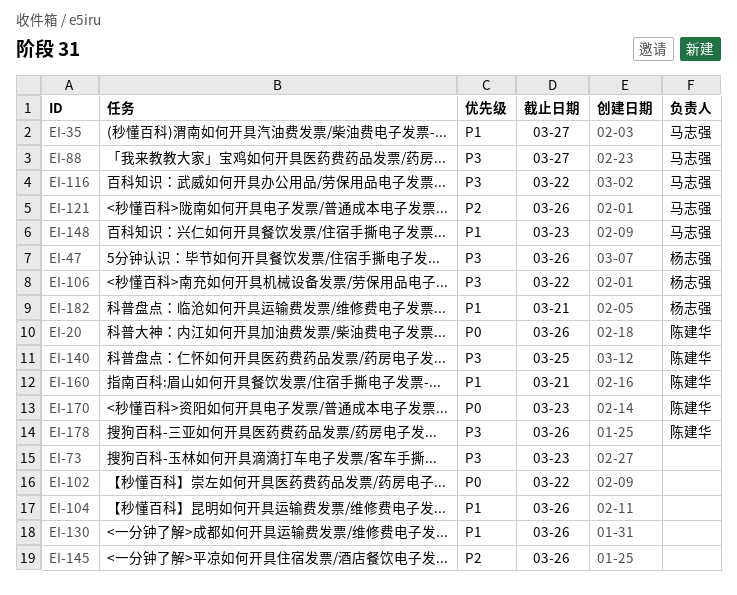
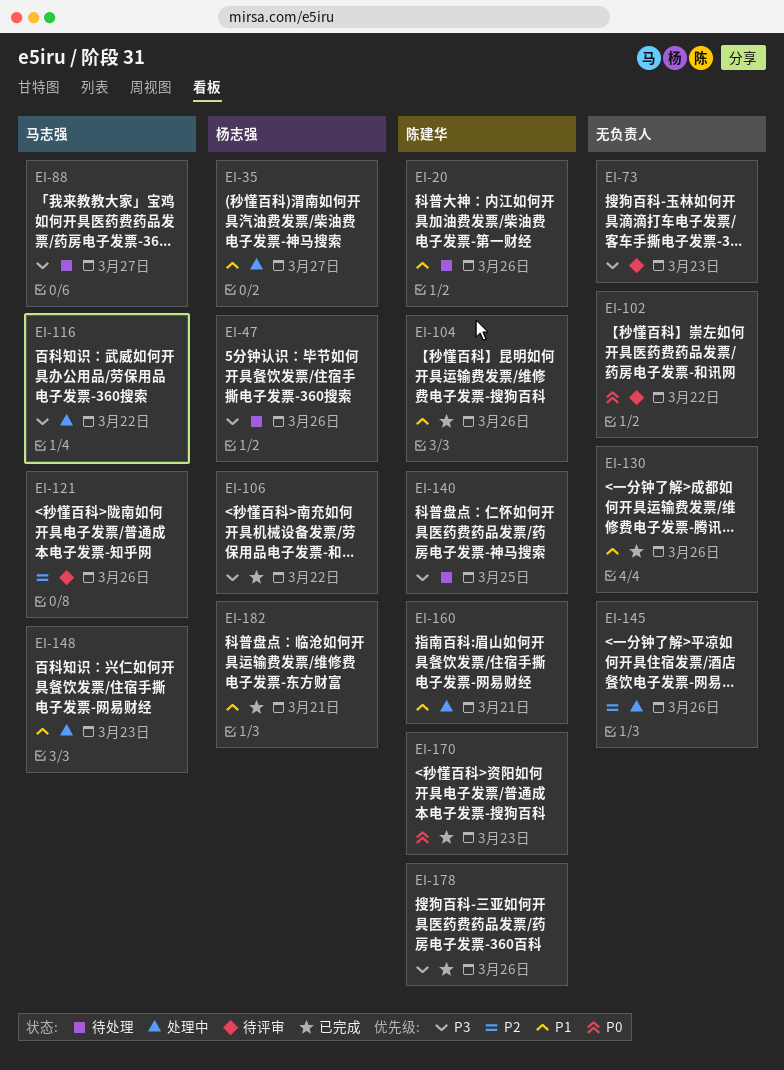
EI-20, priority: P0 -> P1
EI-35, owner: 马志强 -> 杨志强
EI-104, owner: none -> 陈建华

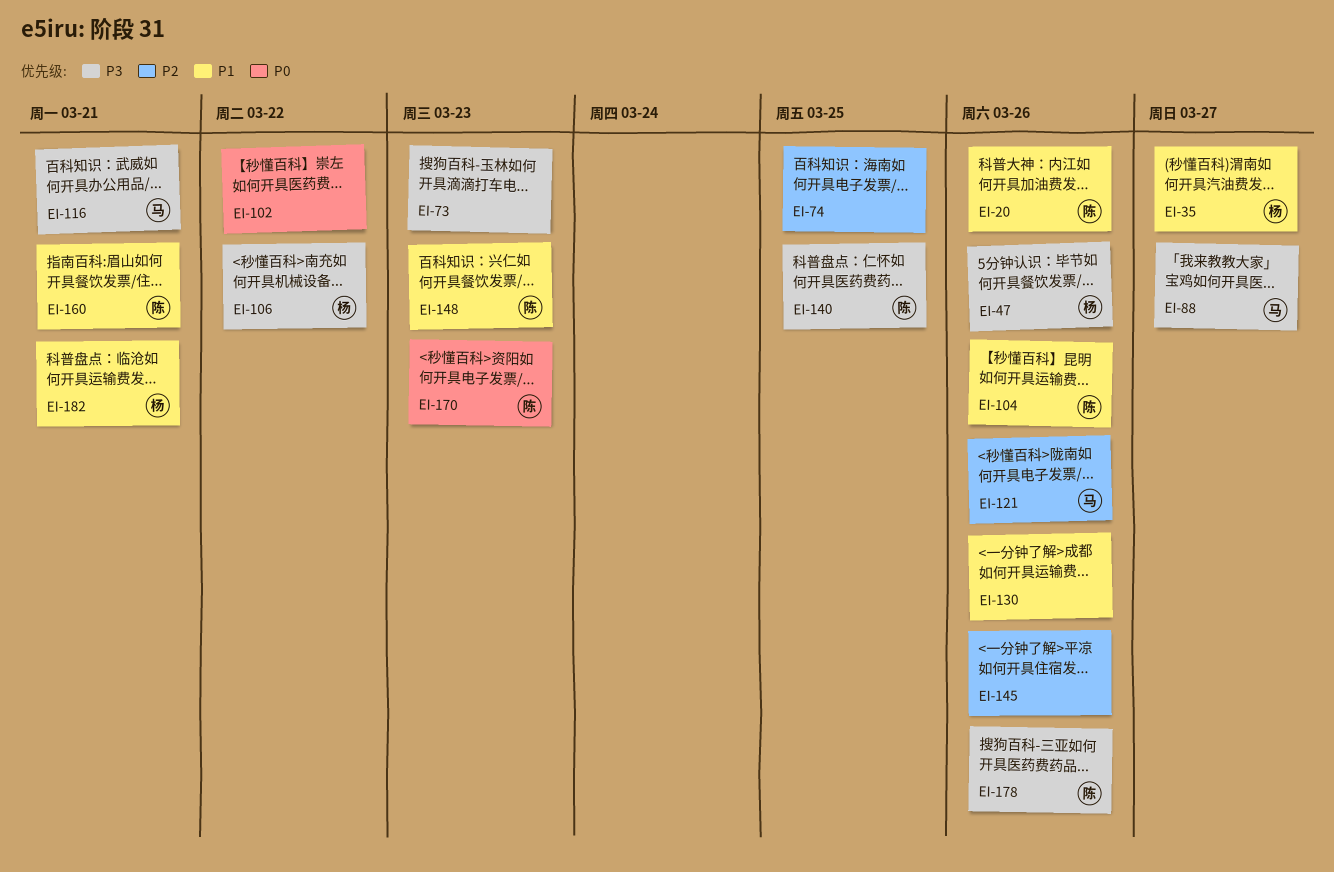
EI-74: none -> present
EI-116, due: Mar 22 -> Mar 21
EI-148, owner: 马志强 -> 陈建华

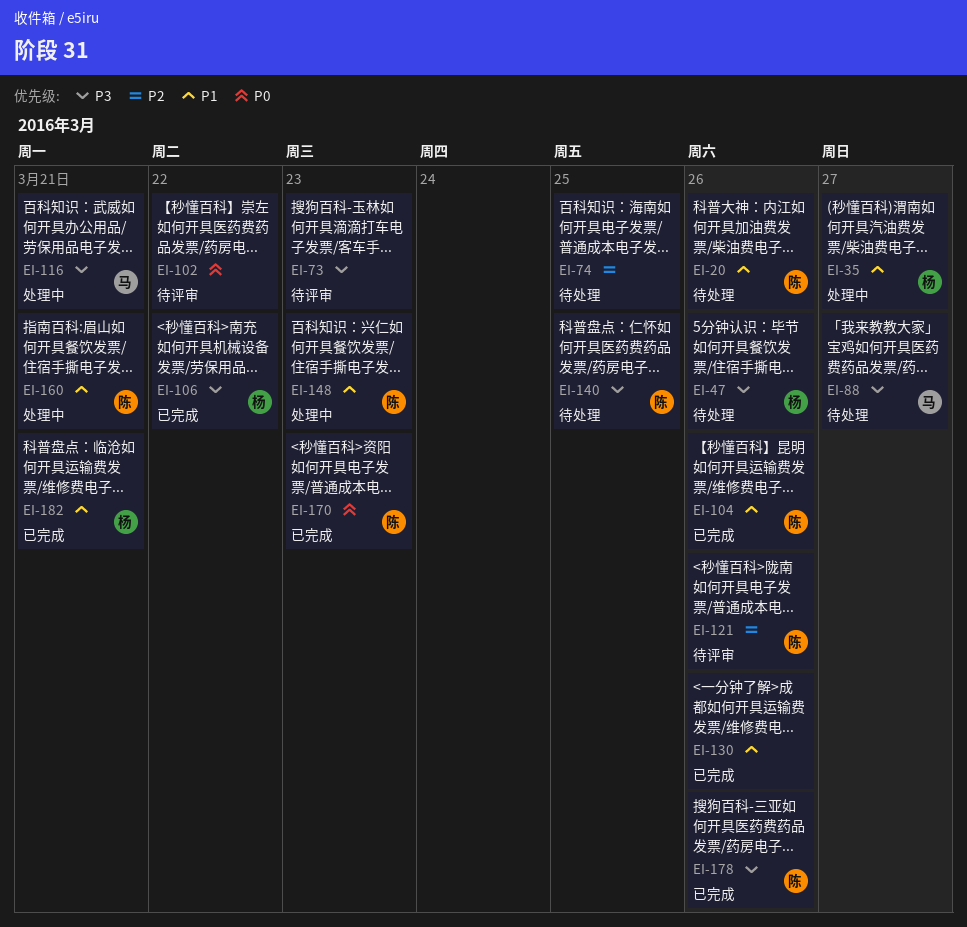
EI-121, owner: 马 -> 陈
EI-145: present -> none

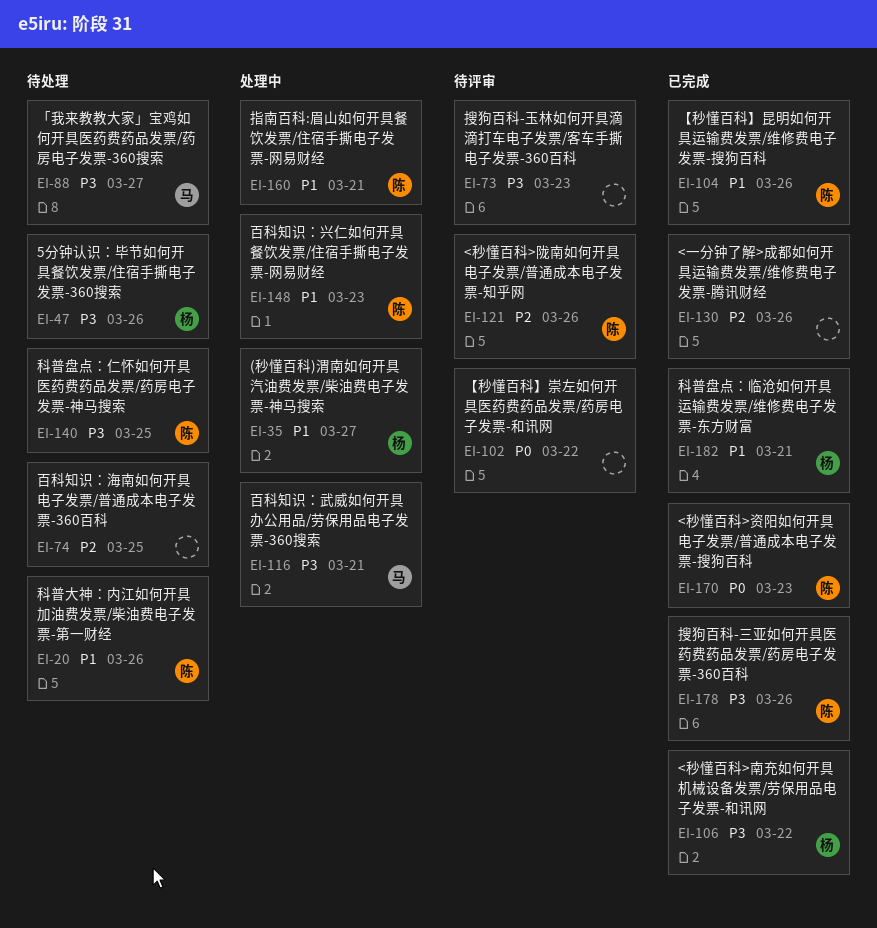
EI-130, priority: P1 -> P2

